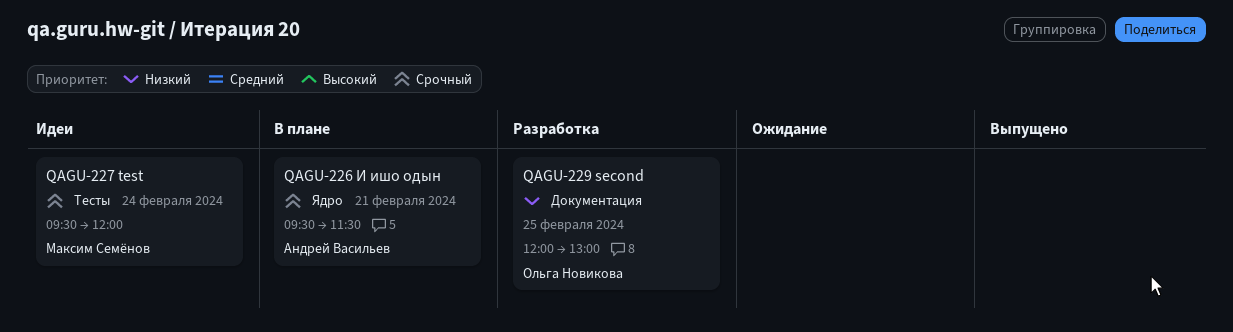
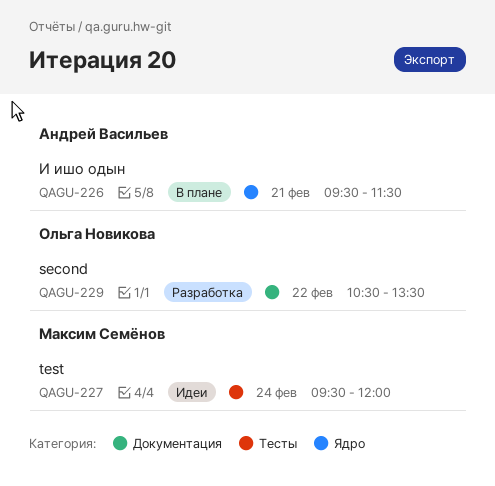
QAGU-229, day: Feb 25 -> Feb 22
QAGU-229, begins: 12:00 -> 10:30
QAGU-229, ends: 13:00 -> 13:30

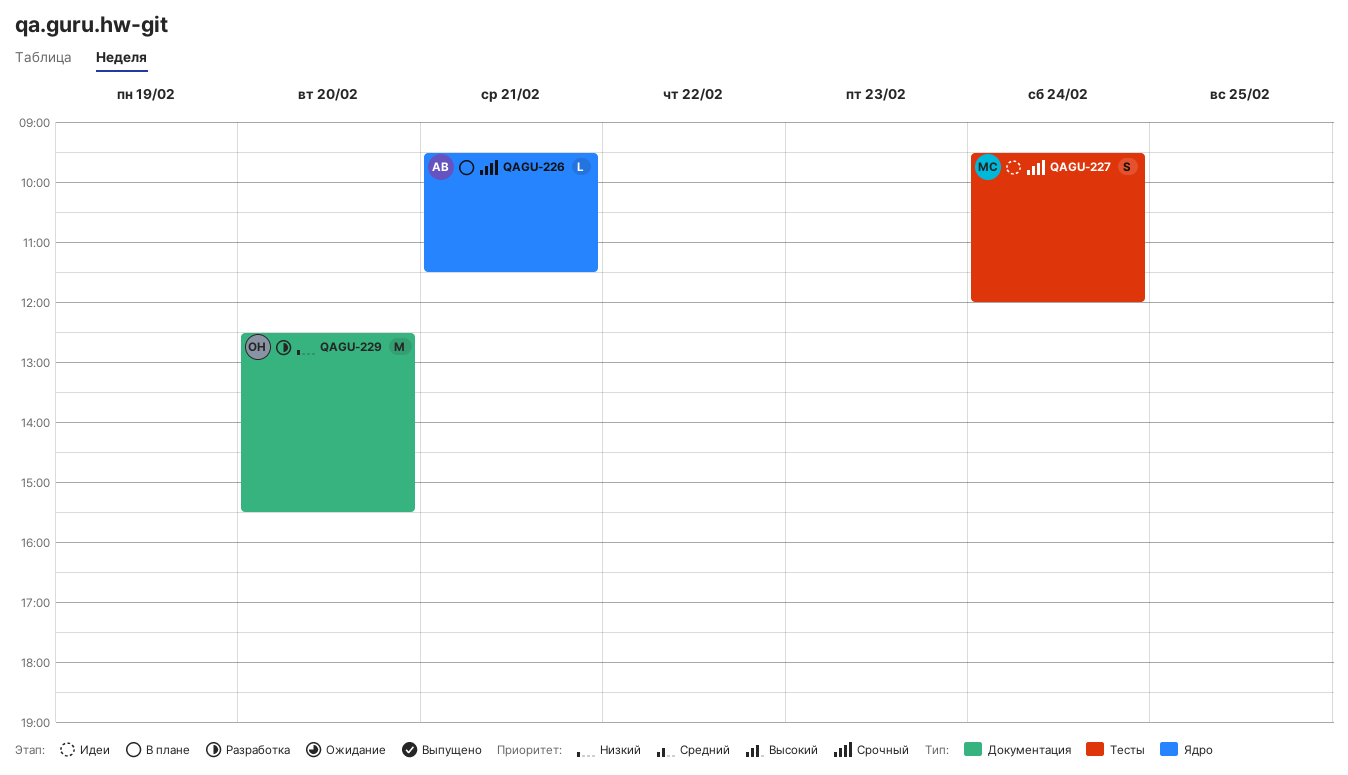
QAGU-229, day: Feb 22 -> Feb 20
QAGU-229, begins: 10:30 -> 12:30
QAGU-229, ends: 13:30 -> 15:30

